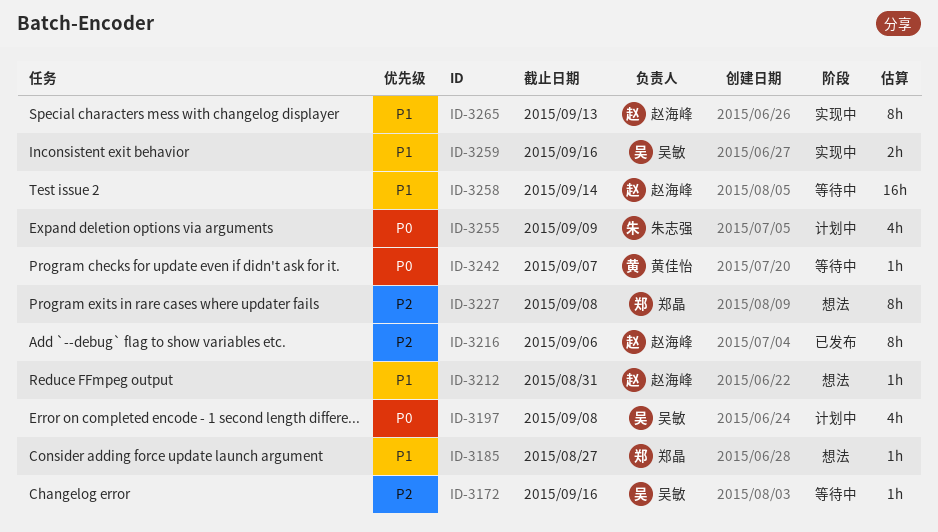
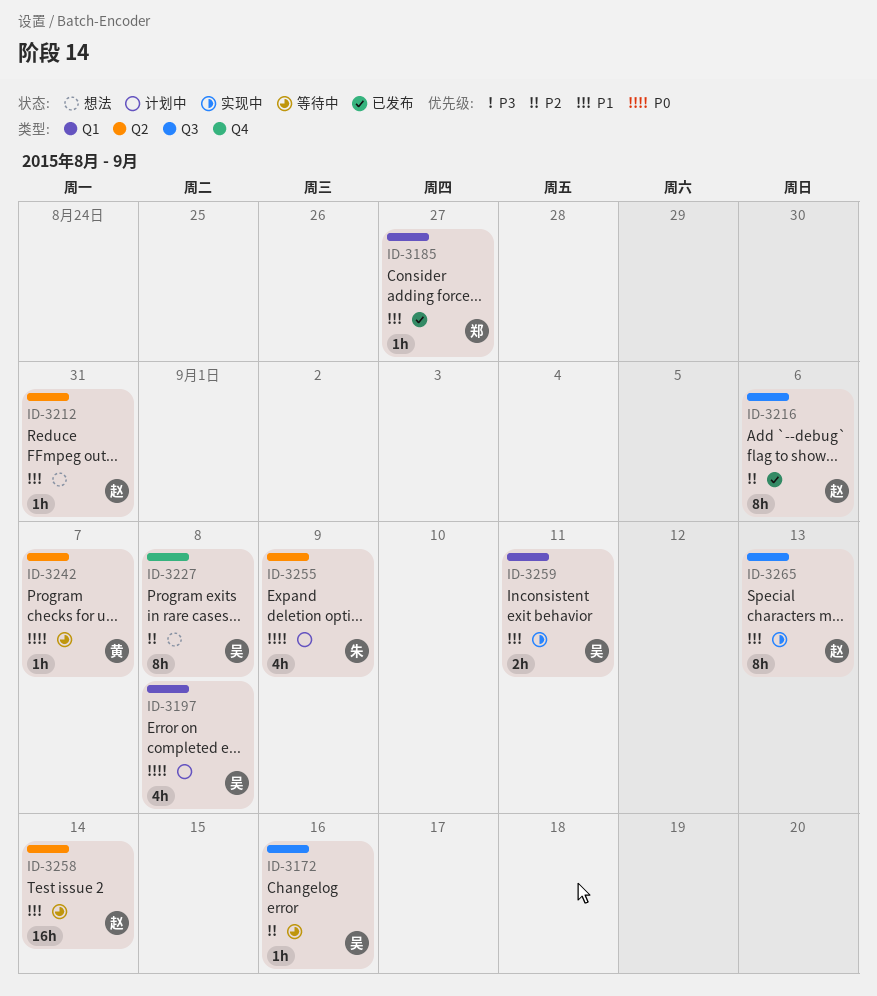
ID-3185, status: 想法 -> 已发布
ID-3227, owner: 郑晶 -> 吴敏
ID-3259, due: Sep 16 -> Sep 11

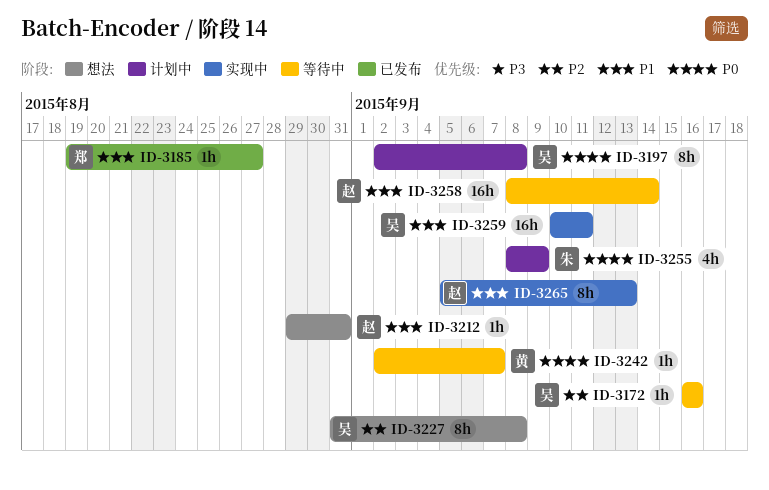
ID-3197, estimate: 4h -> 8h
ID-3216: present -> none
ID-3259, estimate: 2h -> 16h

